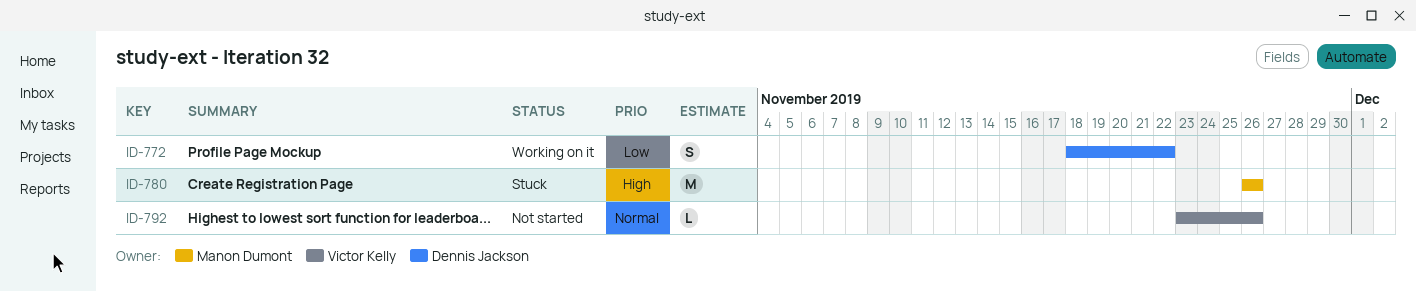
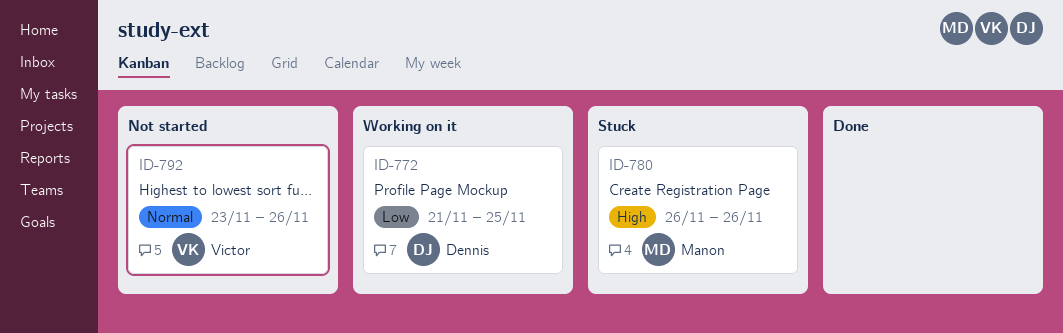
ID-772, start: Nov 18 -> Nov 21
ID-772, due: Nov 22 -> Nov 25

